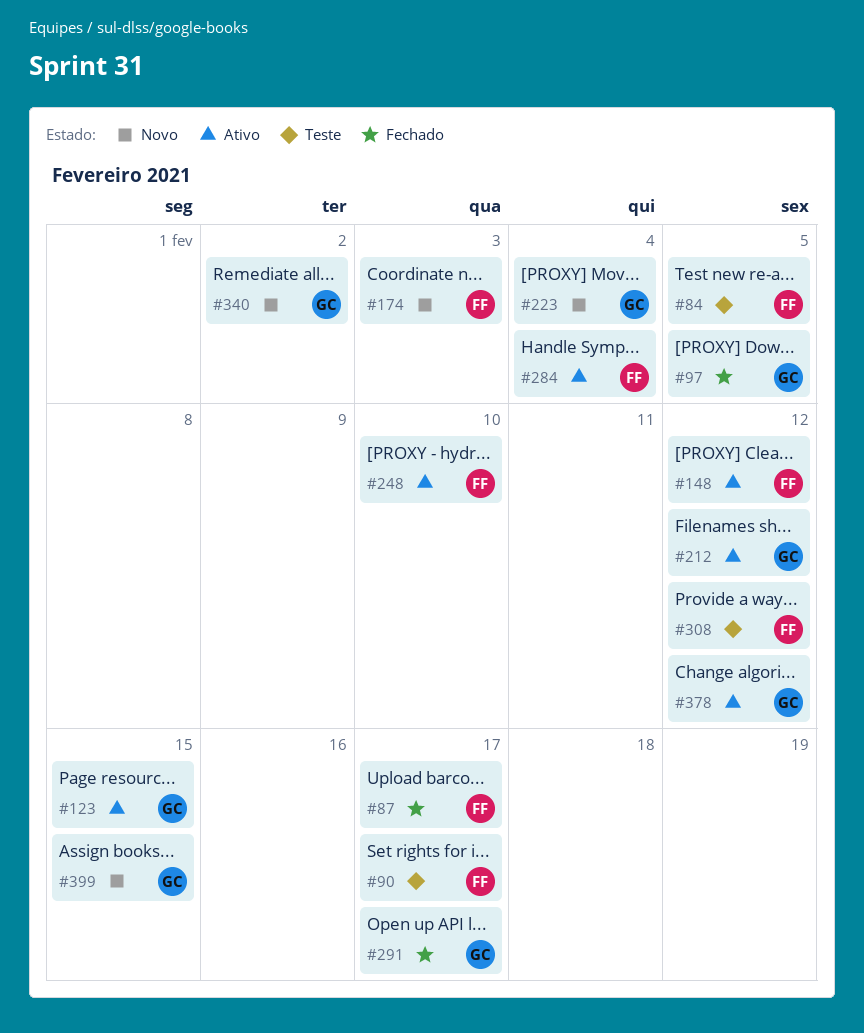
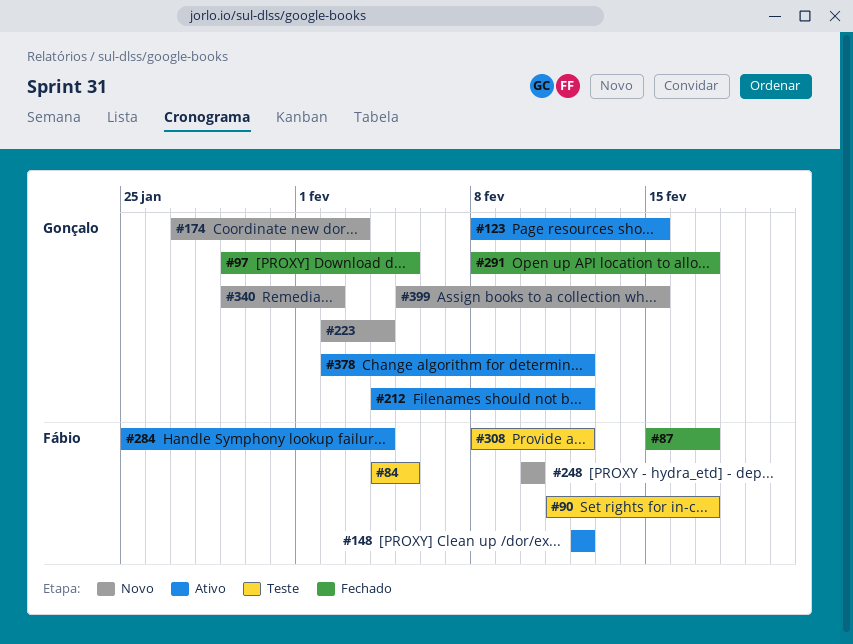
#174, owner: Fábio -> Gonçalo
#248, status: Ativo -> Novo

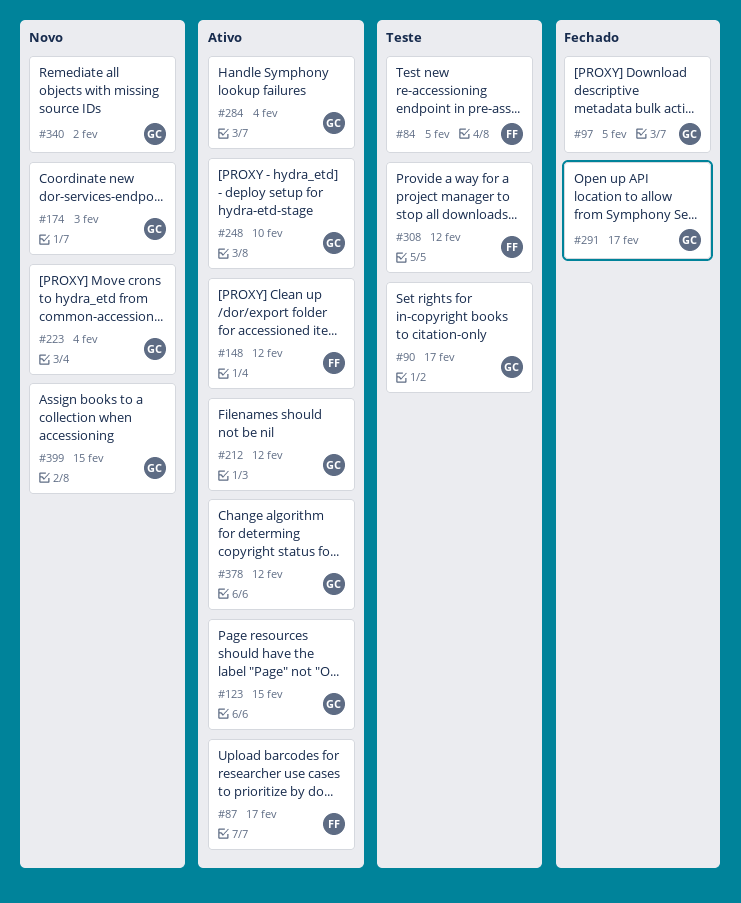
#87, status: Fechado -> Ativo
#90, owner: Fábio -> Gonçalo
#248, status: Novo -> Ativo
#248, owner: Fábio -> Gonçalo
#284, owner: Fábio -> Gonçalo

